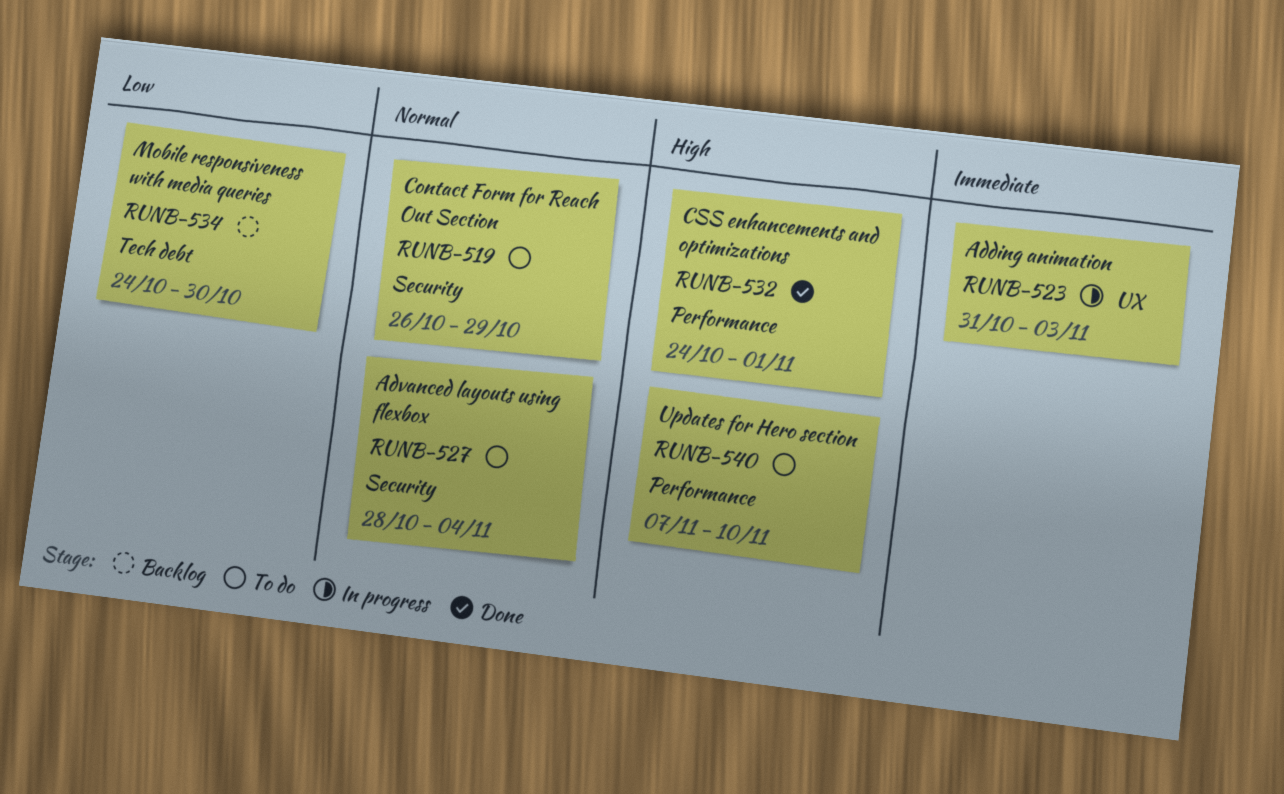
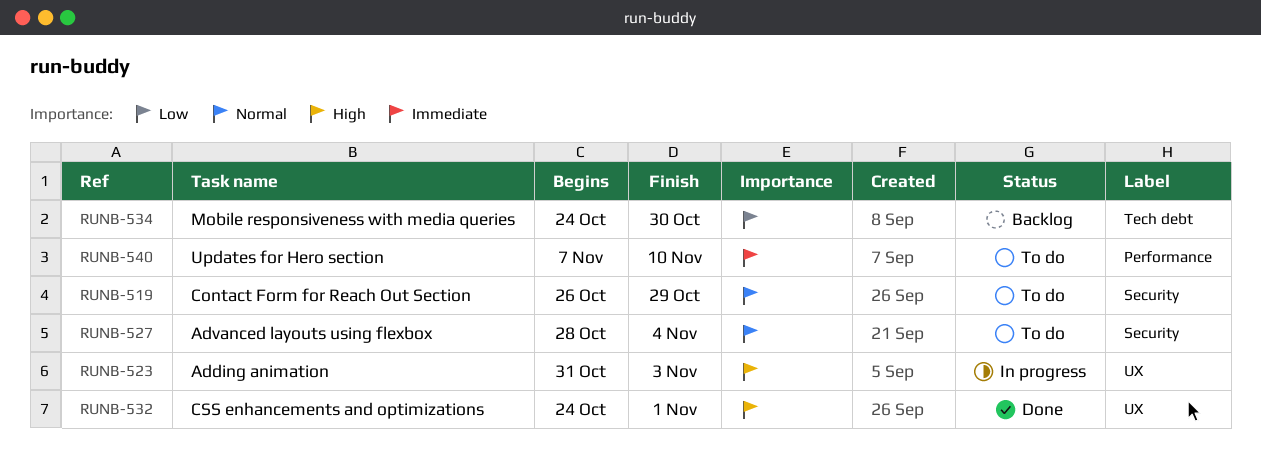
RUNB-523, priority: Immediate -> High
RUNB-532, label: Performance -> UX
RUNB-540, priority: High -> Immediate

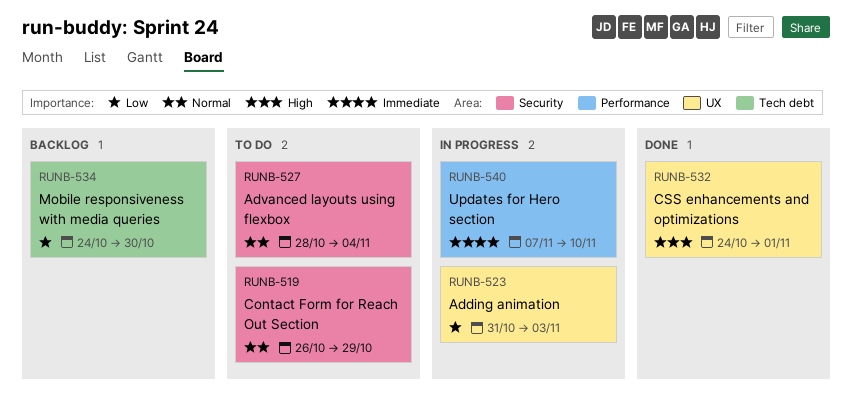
RUNB-523, priority: High -> Low
RUNB-540, status: To do -> In progress

